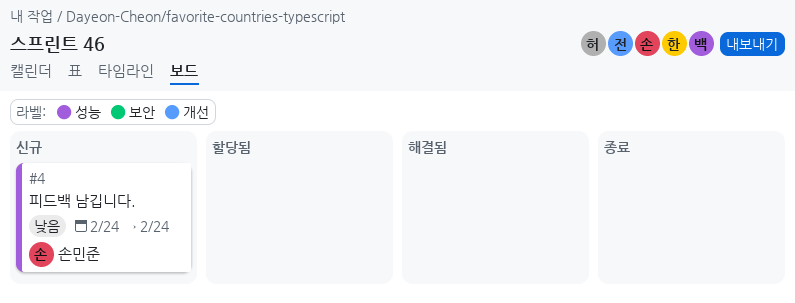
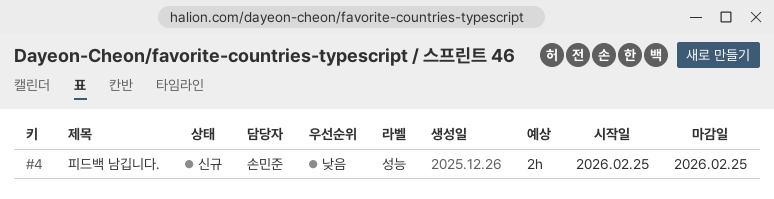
#4, start: Feb 24 -> Feb 25
#4, due: Feb 24 -> Feb 25

